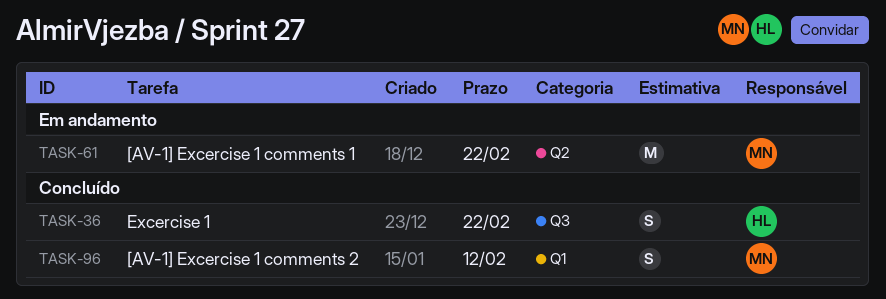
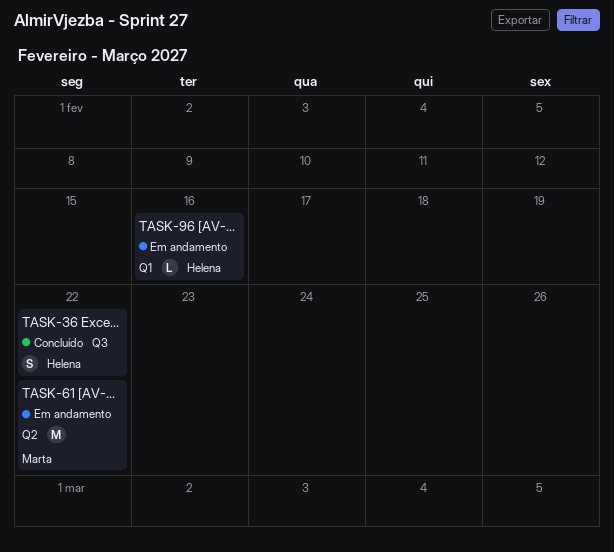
TASK-96, status: Concluído -> Em andamento
TASK-96, owner: Marta -> Helena
TASK-96, estimate: S -> L
TASK-96, due: Feb 12 -> Feb 16

